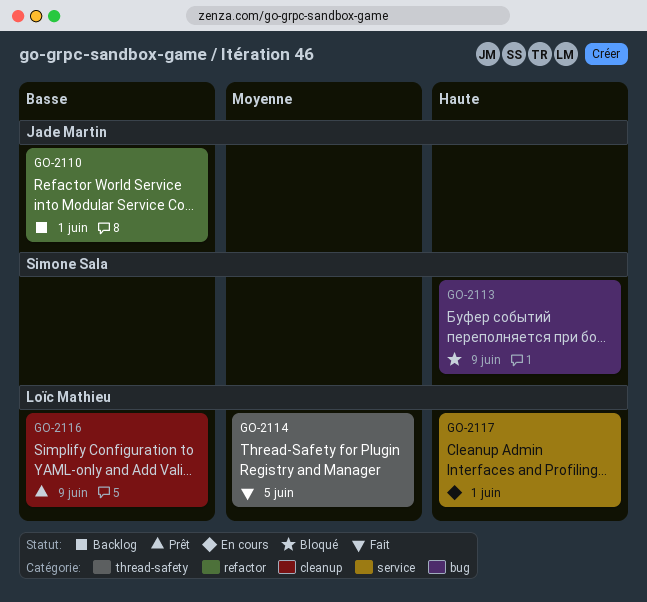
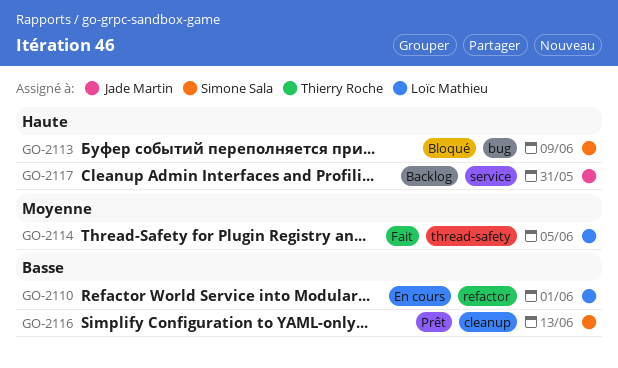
GO-2110, status: Backlog -> En cours
GO-2110, owner: Jade Martin -> Loïc Mathieu
GO-2116, owner: Loïc Mathieu -> Simone Sala
GO-2116, due: Jun 9 -> Jun 13
GO-2117, status: En cours -> Backlog
GO-2117, owner: Loïc Mathieu -> Jade Martin
GO-2117, due: Jun 1 -> May 31

